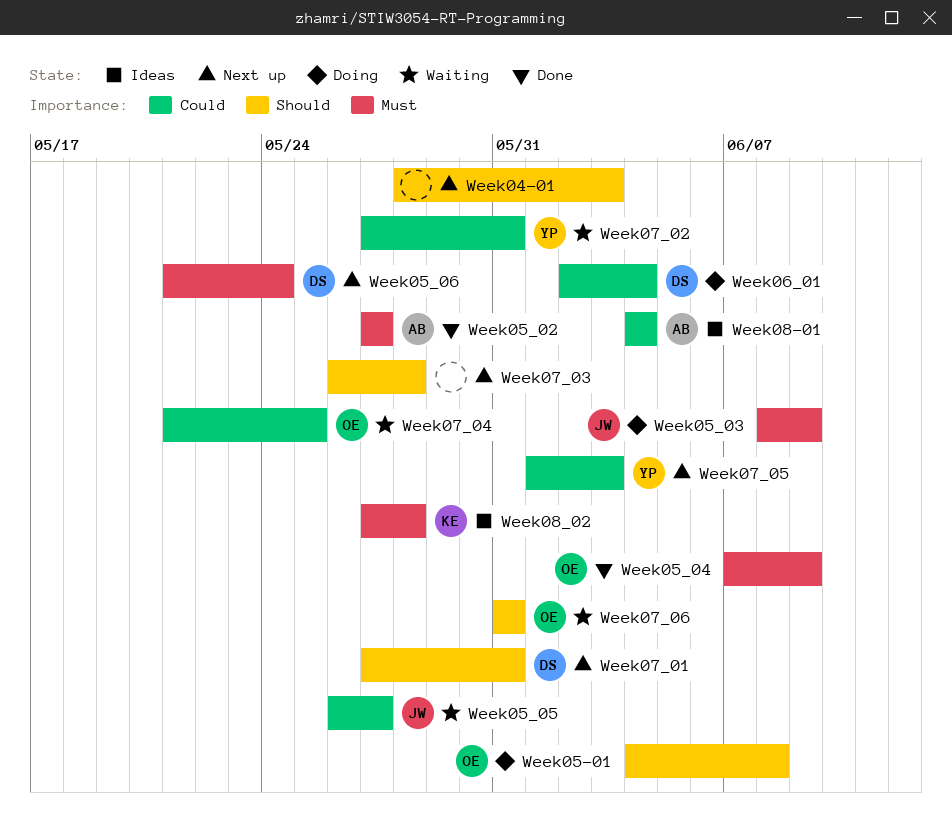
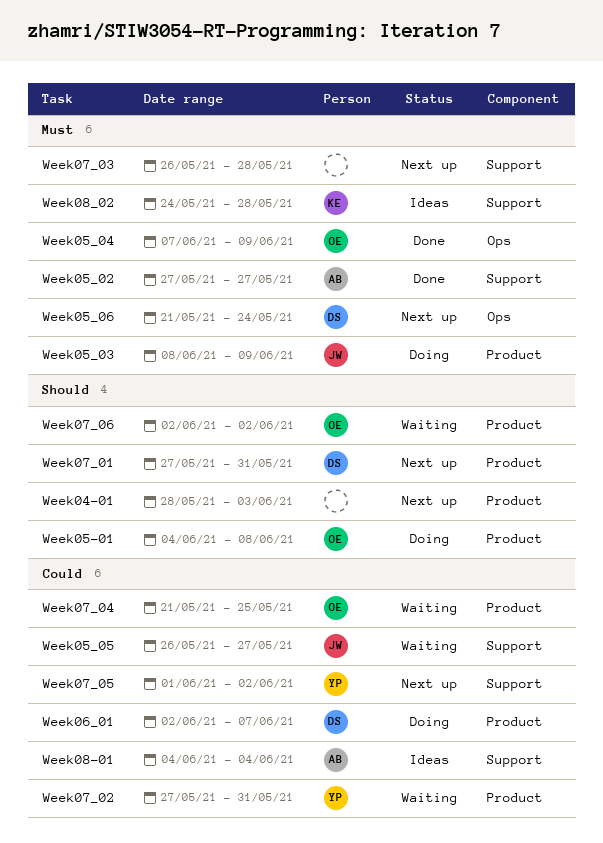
Week06_01, due: Jun 4 -> Jun 7
Week07_03, priority: Should -> Must
Week07_05, due: Jun 3 -> Jun 2
Week07_06, start: May 31 -> Jun 2
Week07_06, due: May 31 -> Jun 2
Week08_02, start: May 27 -> May 24

